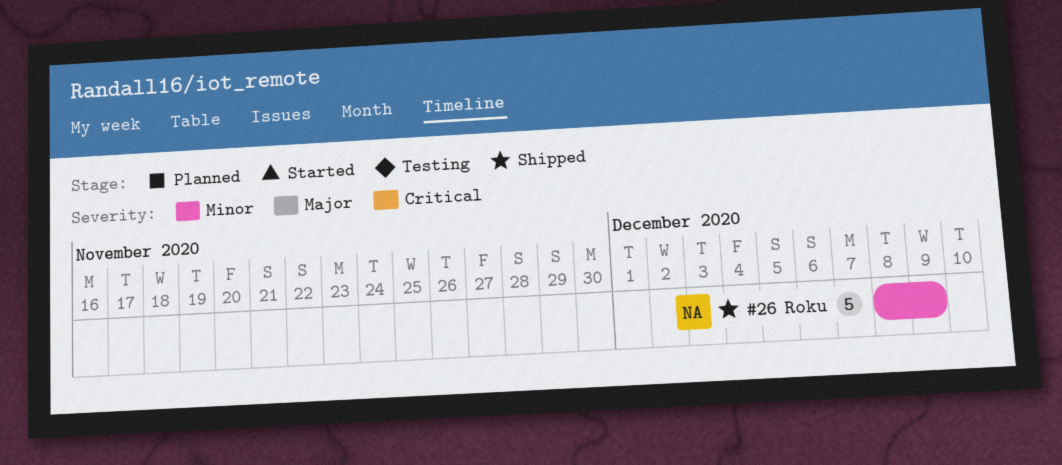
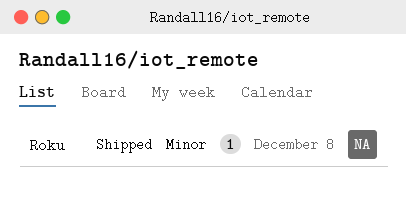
Roku, estimate: 5 -> 1
Roku, due: Dec 9 -> Dec 8

